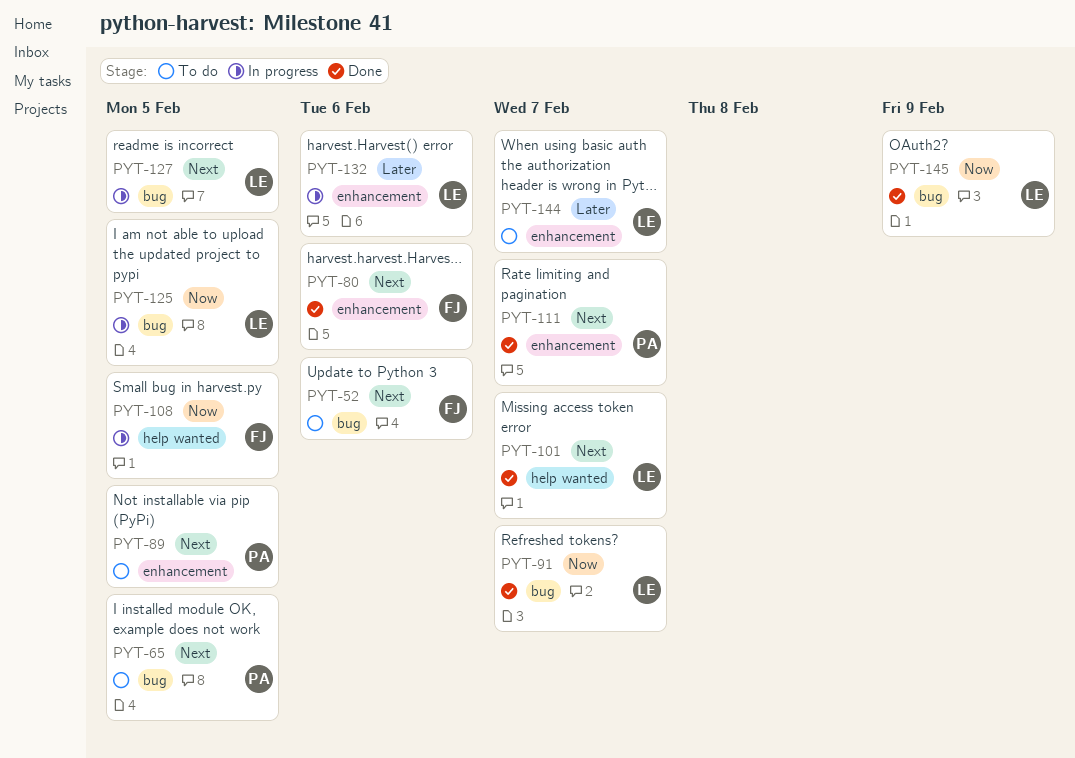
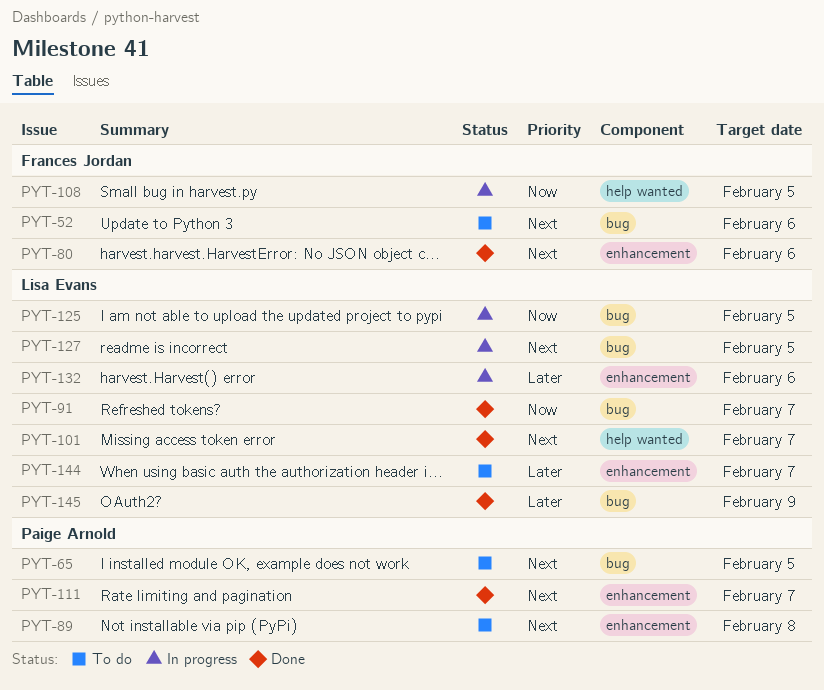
PYT-89, due: Feb 5 -> Feb 8
PYT-145, priority: Now -> Later

